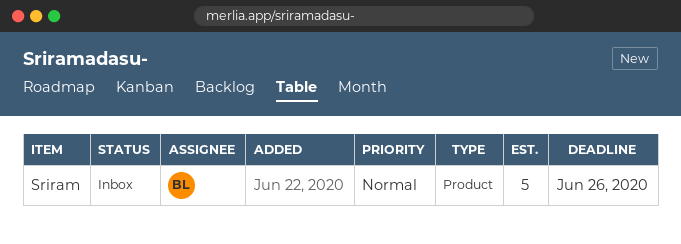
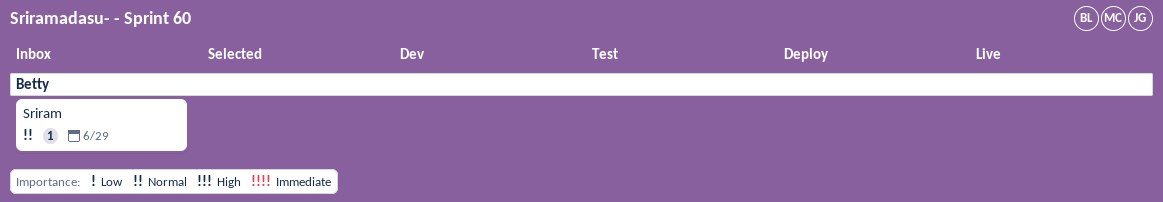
Sriram, estimate: 5 -> 1
Sriram, due: Jun 26 -> Jun 29

